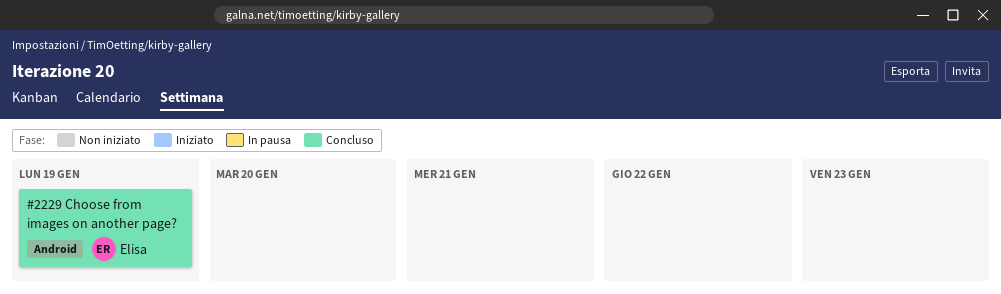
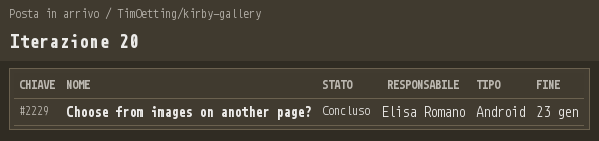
#2229, due: Jan 19 -> Jan 23

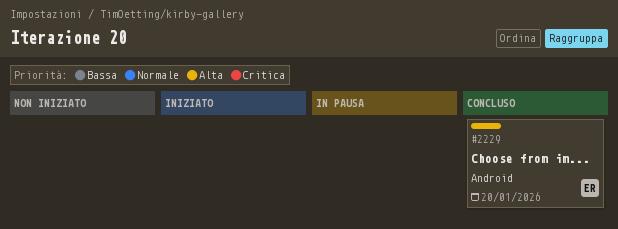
#2229, due: Jan 23 -> Jan 20

